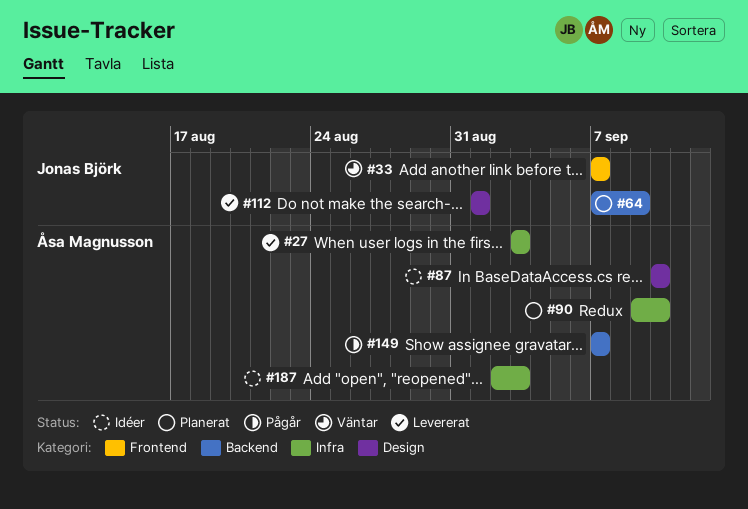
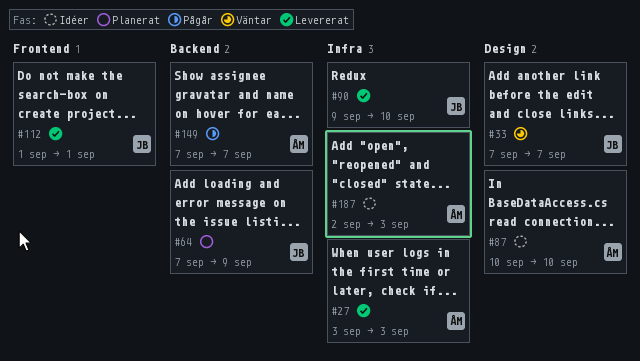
#33, label: Frontend -> Design
#90, status: Planerat -> Levererat
#90, owner: Åsa Magnusson -> Jonas Björk
#112, label: Design -> Frontend

